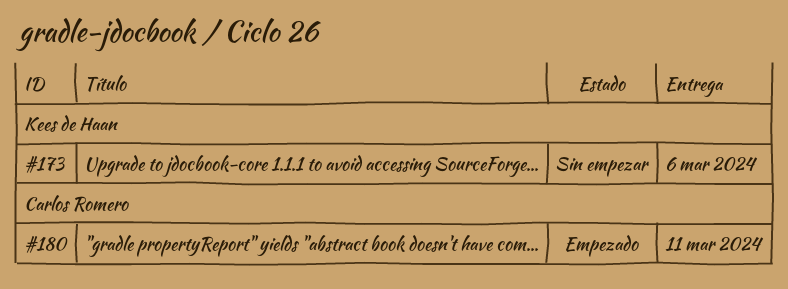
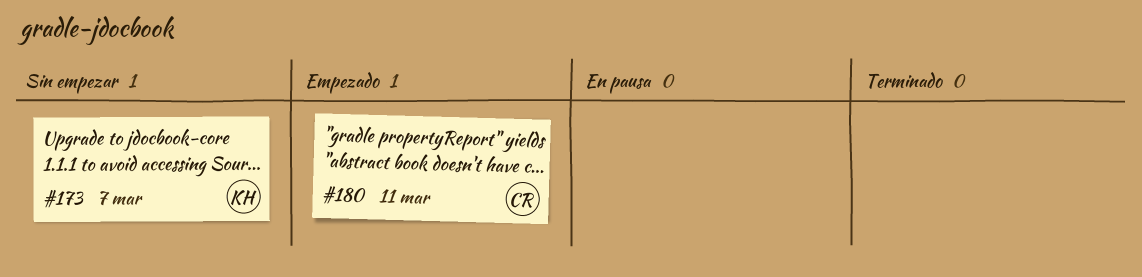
#173, due: Mar 6 -> Mar 7

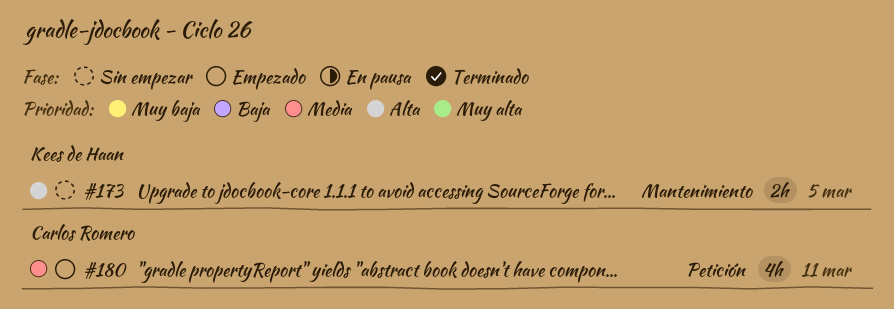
#173, due: Mar 7 -> Mar 5

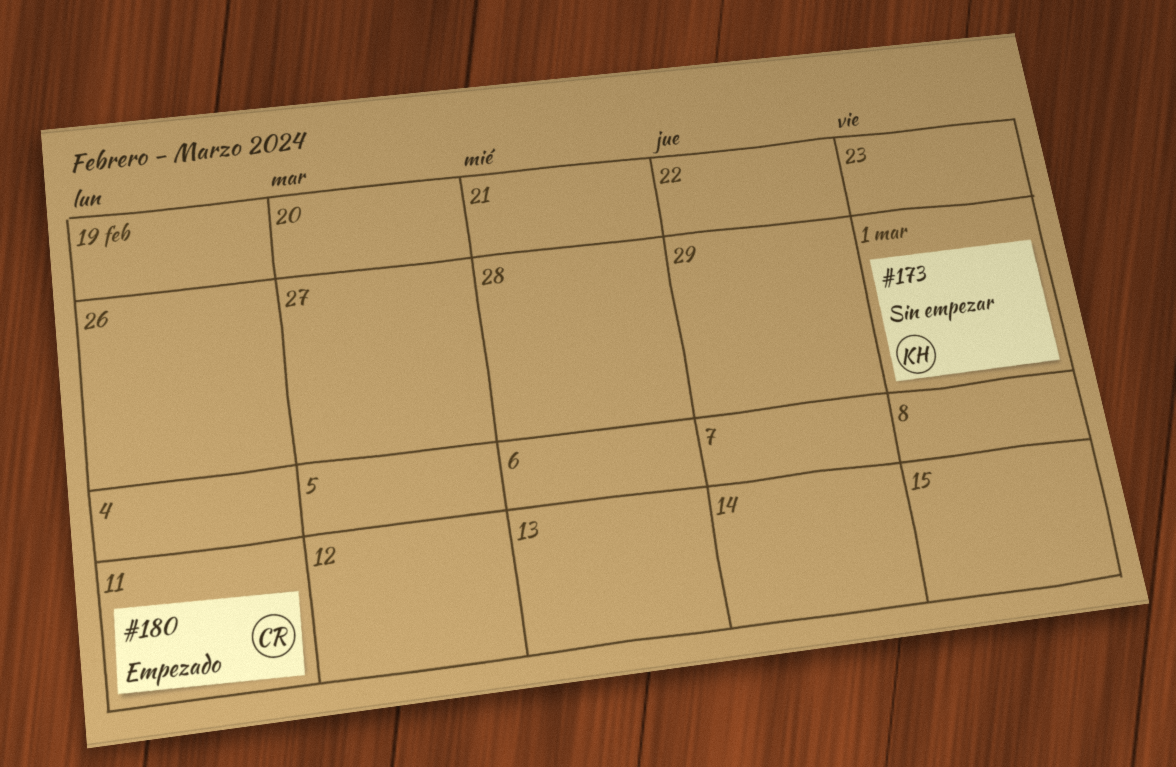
#173, due: Mar 5 -> Mar 1

